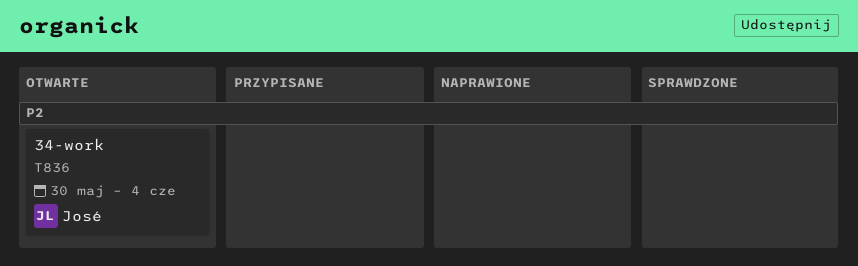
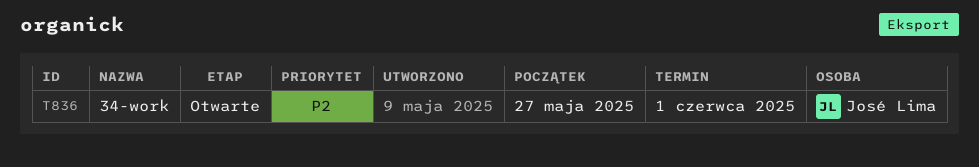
T836, start: May 30 -> May 27
T836, due: Jun 4 -> Jun 1

